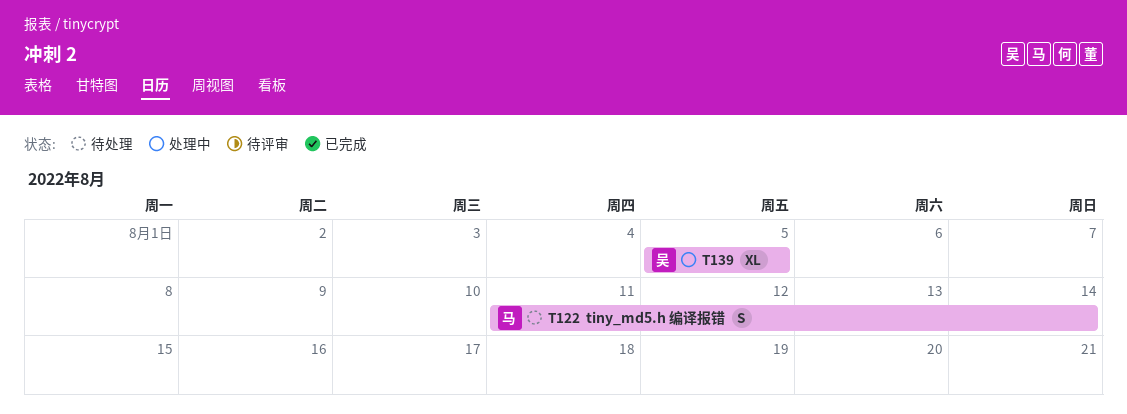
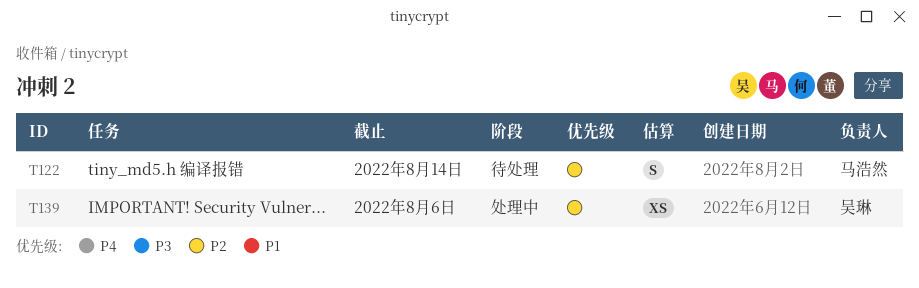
T139, estimate: XL -> XS
T139, due: Aug 5 -> Aug 6

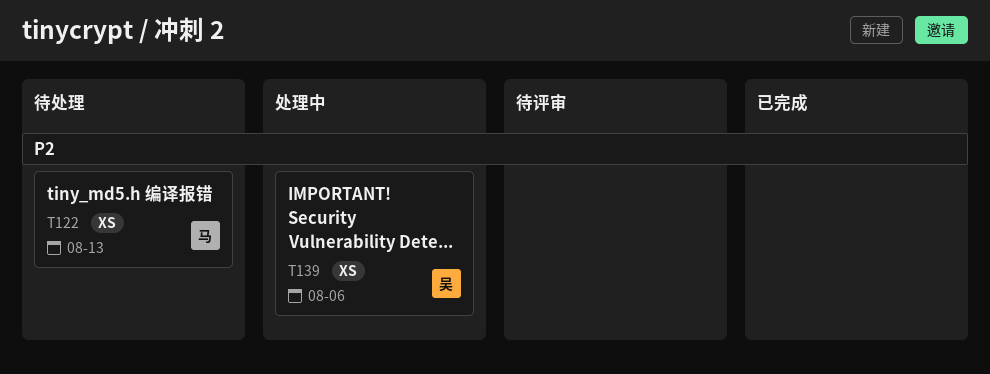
T122, estimate: S -> XS
T122, due: Aug 14 -> Aug 13

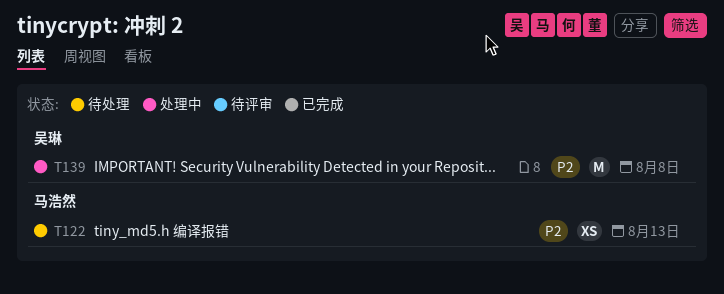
T139, estimate: XS -> M
T139, due: Aug 6 -> Aug 8

